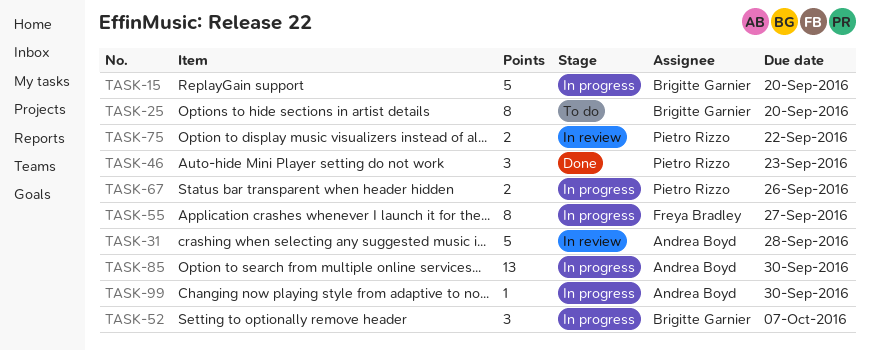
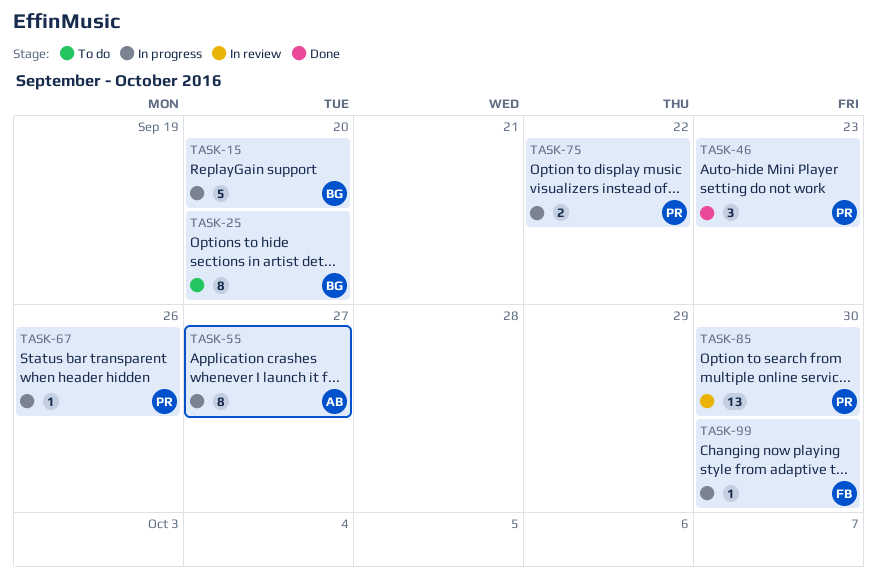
TASK-31: present -> none
TASK-52: present -> none
TASK-55, owner: Freya Bradley -> Andrea Boyd
TASK-67, estimate: 2 -> 1
TASK-75, status: In review -> In progress
TASK-85, status: In progress -> In review
TASK-85, owner: Andrea Boyd -> Pietro Rizzo
TASK-99, owner: Andrea Boyd -> Freya Bradley

